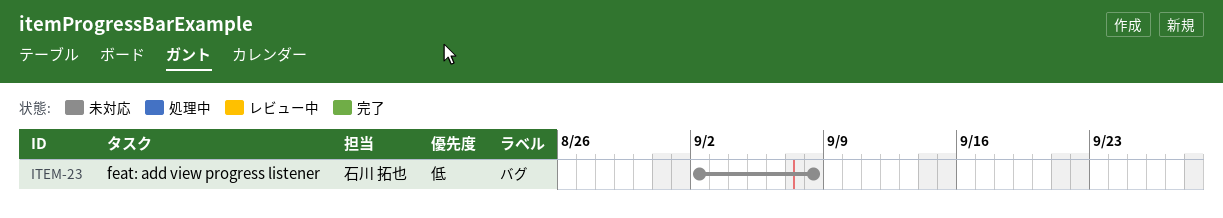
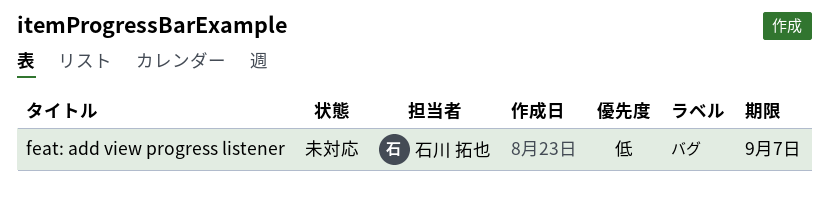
feat: add view progress listener, due: Sep 8 -> Sep 7

